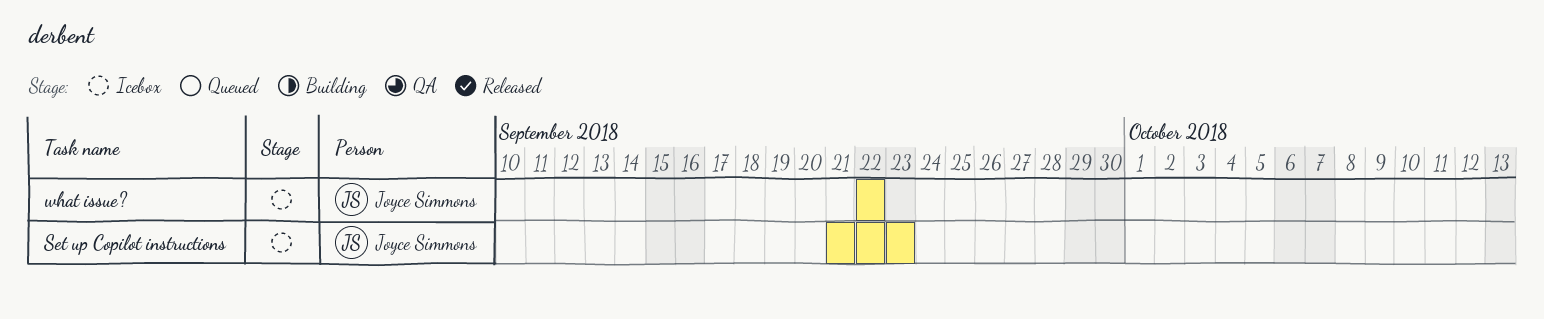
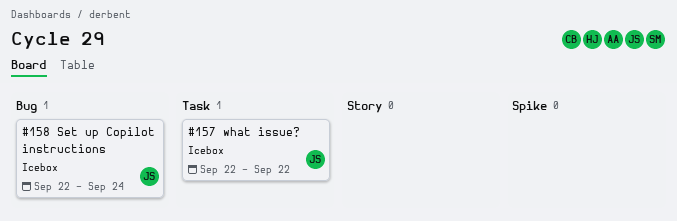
Set up Copilot instructions, start: Sep 21 -> Sep 22
Set up Copilot instructions, due: Sep 23 -> Sep 24

